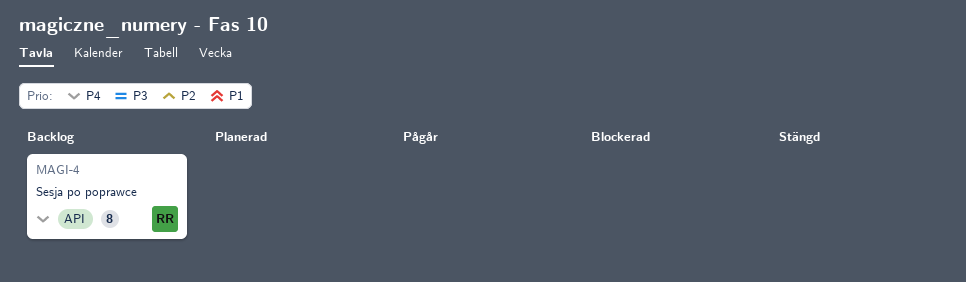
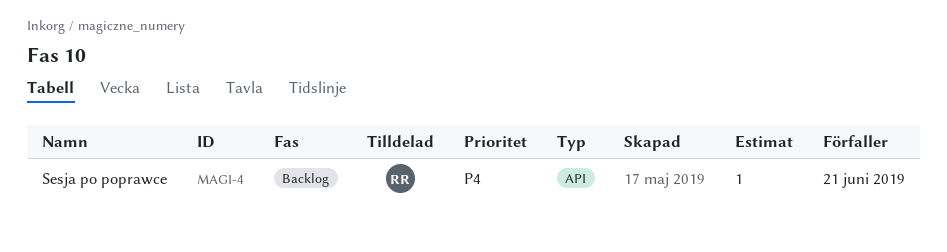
MAGI-4, estimate: 8 -> 1

